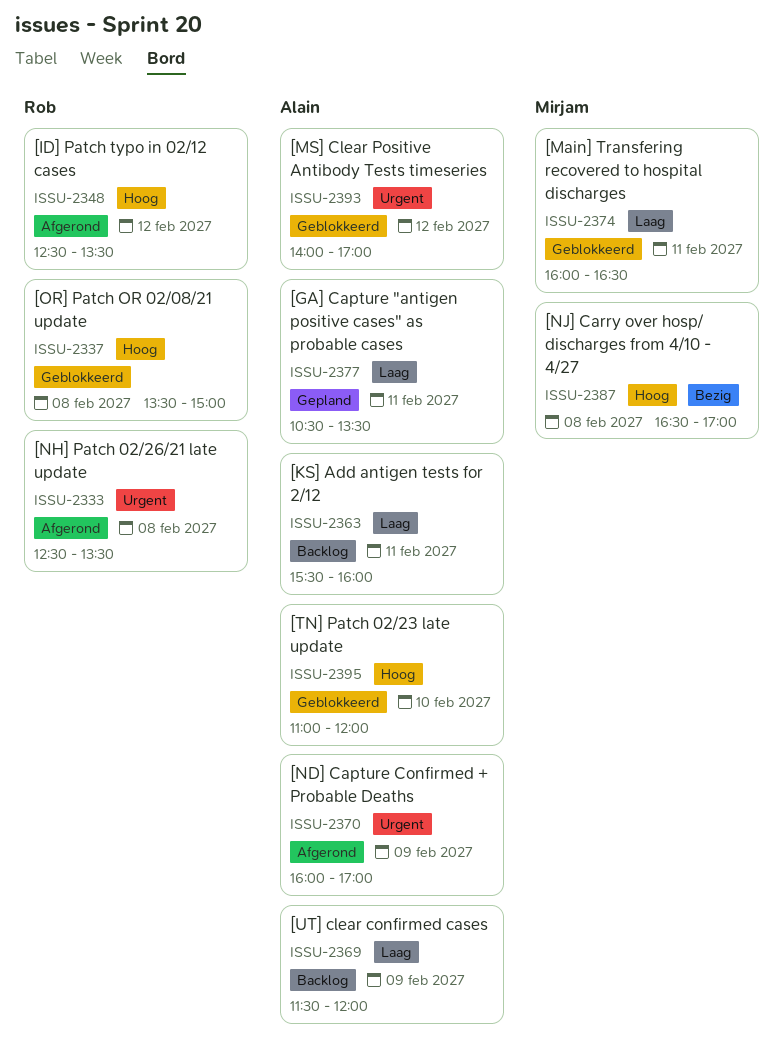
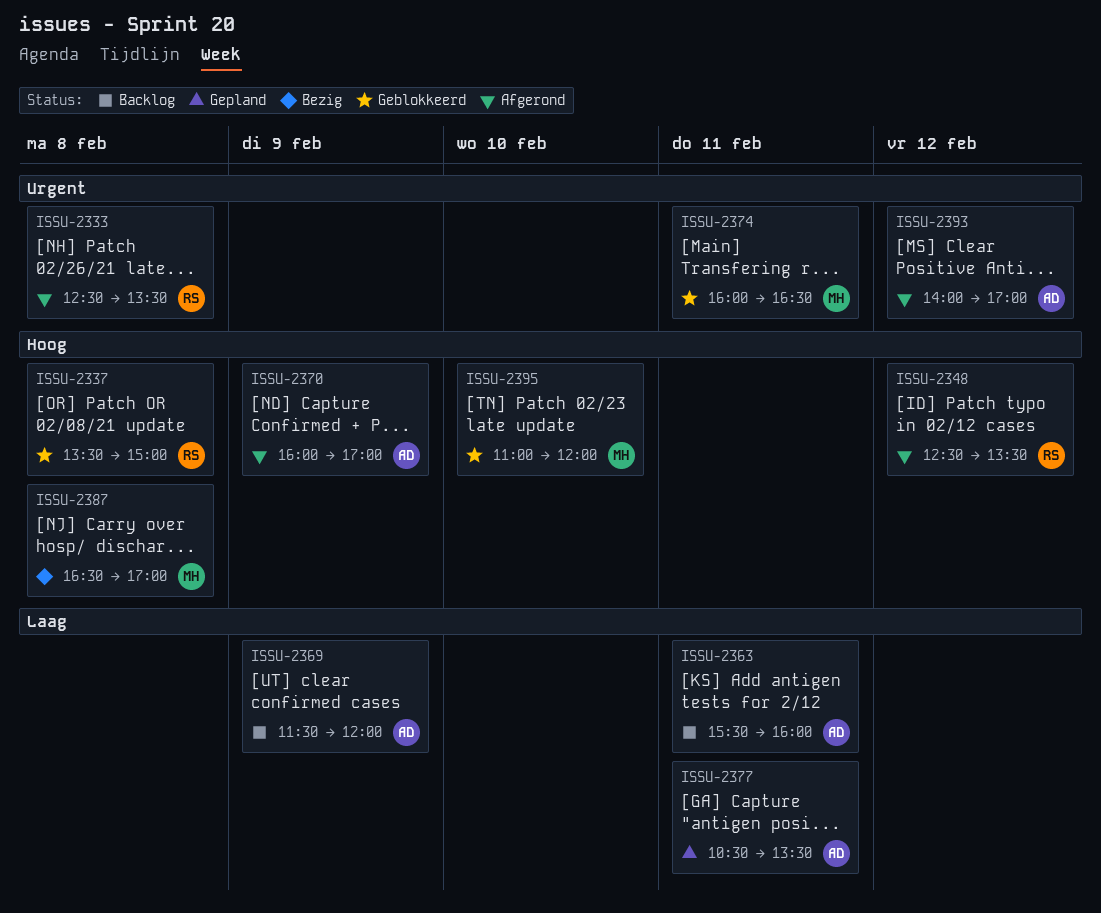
ISSU-2370, priority: Urgent -> Hoog
ISSU-2374, priority: Laag -> Urgent
ISSU-2393, status: Geblokkeerd -> Afgerond
ISSU-2395, owner: Alain -> Mirjam

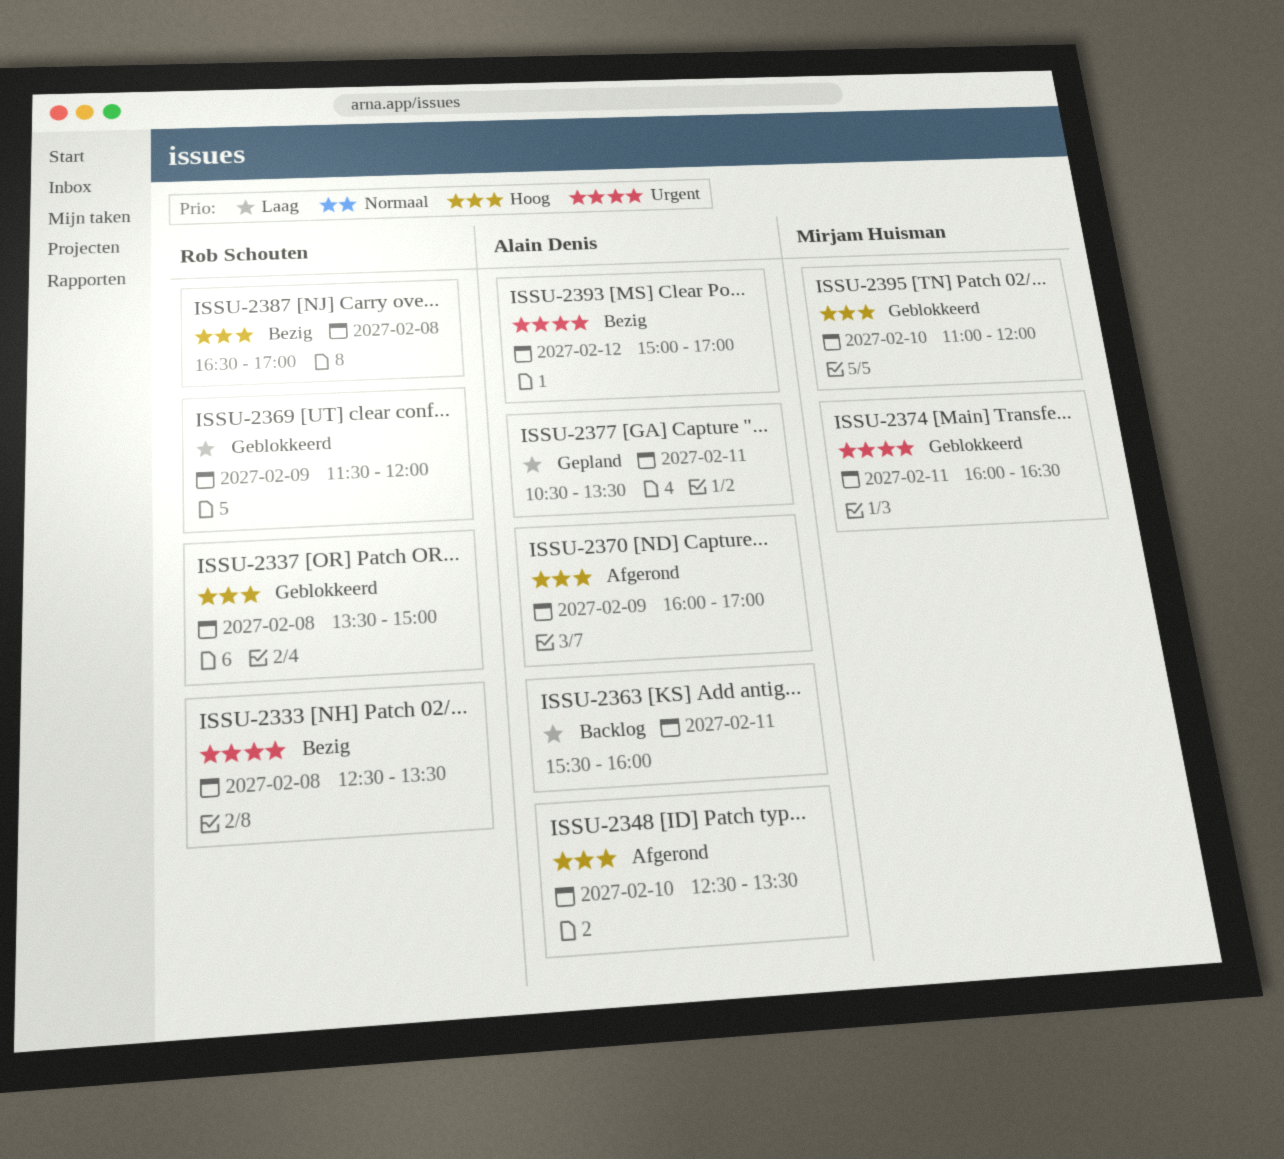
ISSU-2333, status: Afgerond -> Bezig
ISSU-2348, owner: Rob Schouten -> Alain Denis
ISSU-2348, day: Feb 12 -> Feb 10
ISSU-2369, status: Backlog -> Geblokkeerd
ISSU-2369, owner: Alain Denis -> Rob Schouten
ISSU-2387, owner: Mirjam Huisman -> Rob Schouten
ISSU-2393, status: Afgerond -> Bezig
ISSU-2393, begins: 14:00 -> 15:00

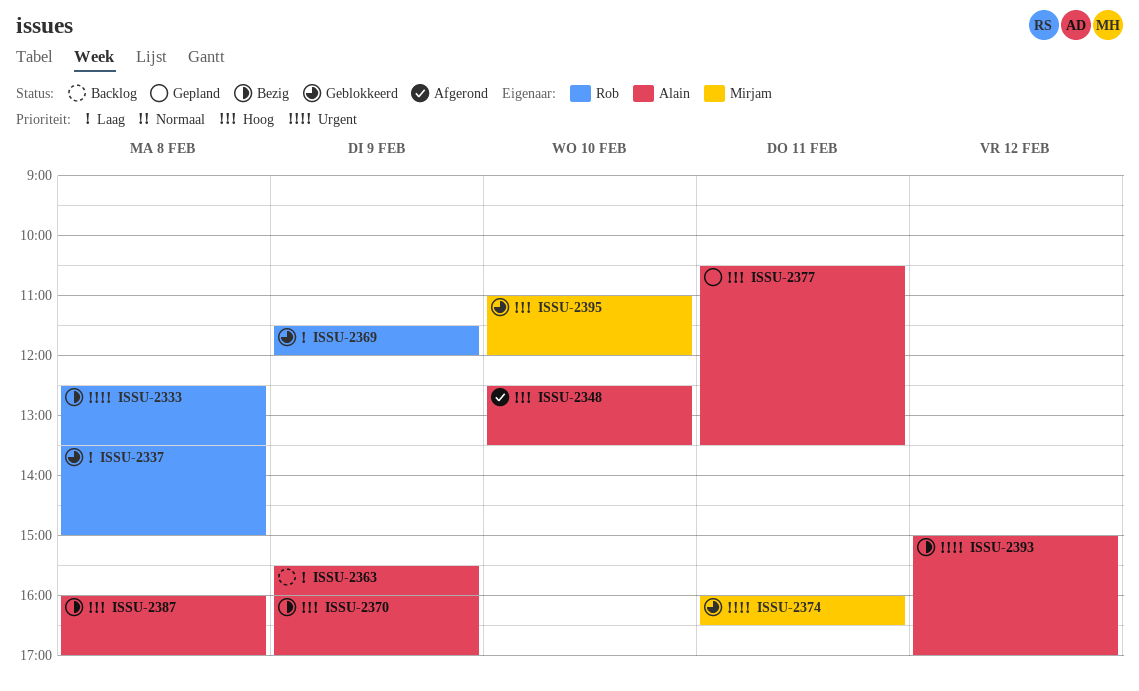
ISSU-2337, priority: Hoog -> Laag
ISSU-2363, day: Feb 11 -> Feb 9
ISSU-2370, status: Afgerond -> Bezig
ISSU-2377, priority: Laag -> Hoog
ISSU-2387, owner: Rob Schouten -> Alain Denis
ISSU-2387, begins: 16:30 -> 16:00

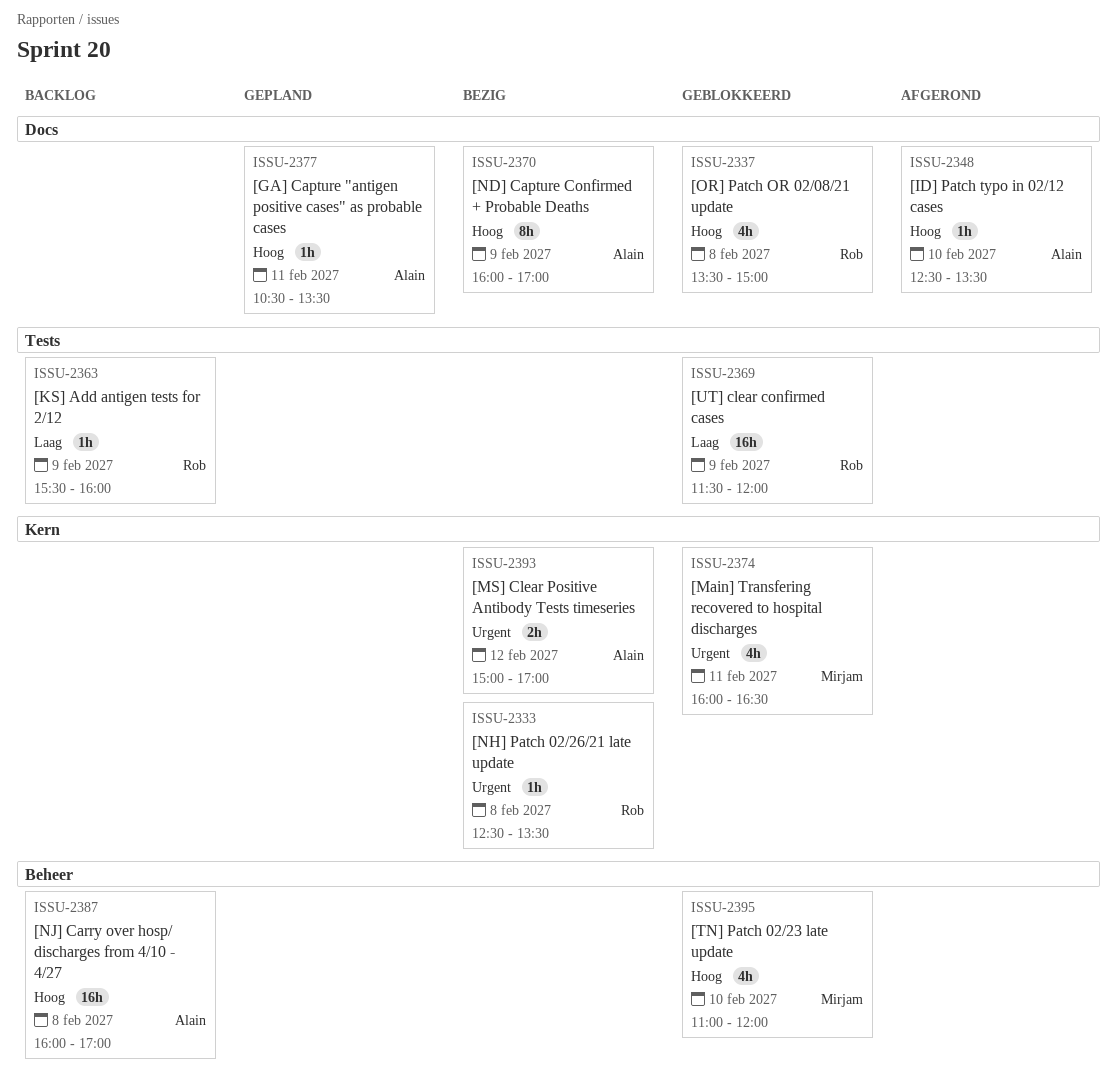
ISSU-2337, priority: Laag -> Hoog
ISSU-2363, owner: Alain -> Rob
ISSU-2387, status: Bezig -> Backlog

